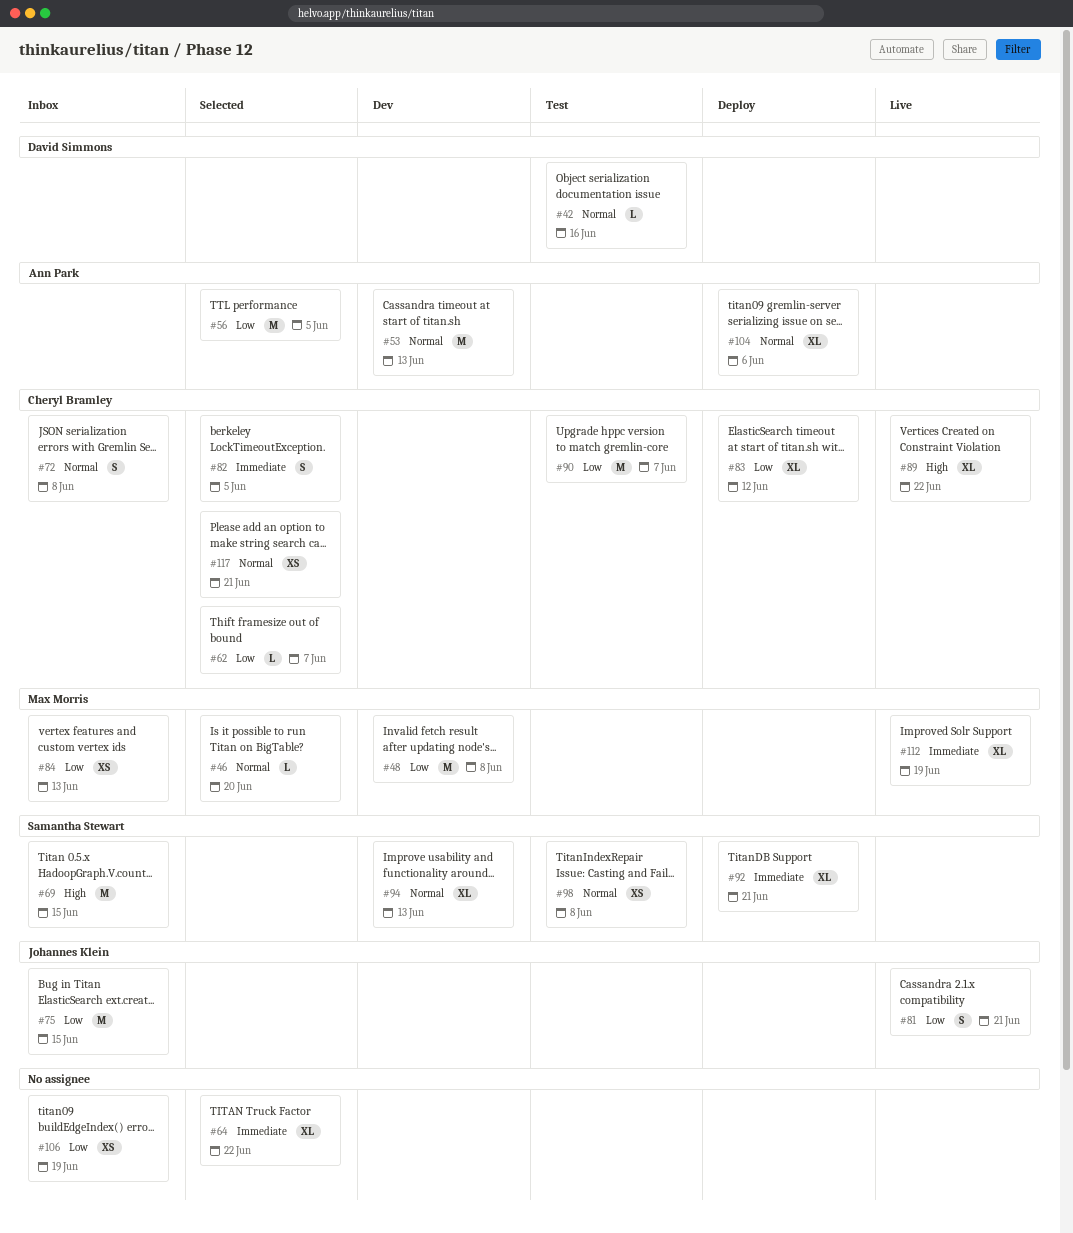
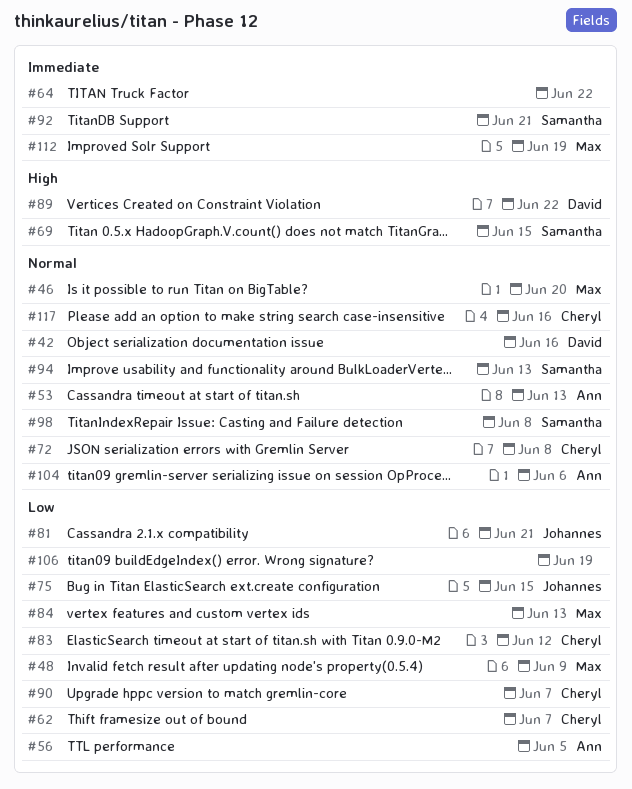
#48, due: Jun 8 -> Jun 9
#82: present -> none
#89, owner: Cheryl Bramley -> David Simmons
#117, due: Jun 21 -> Jun 16

